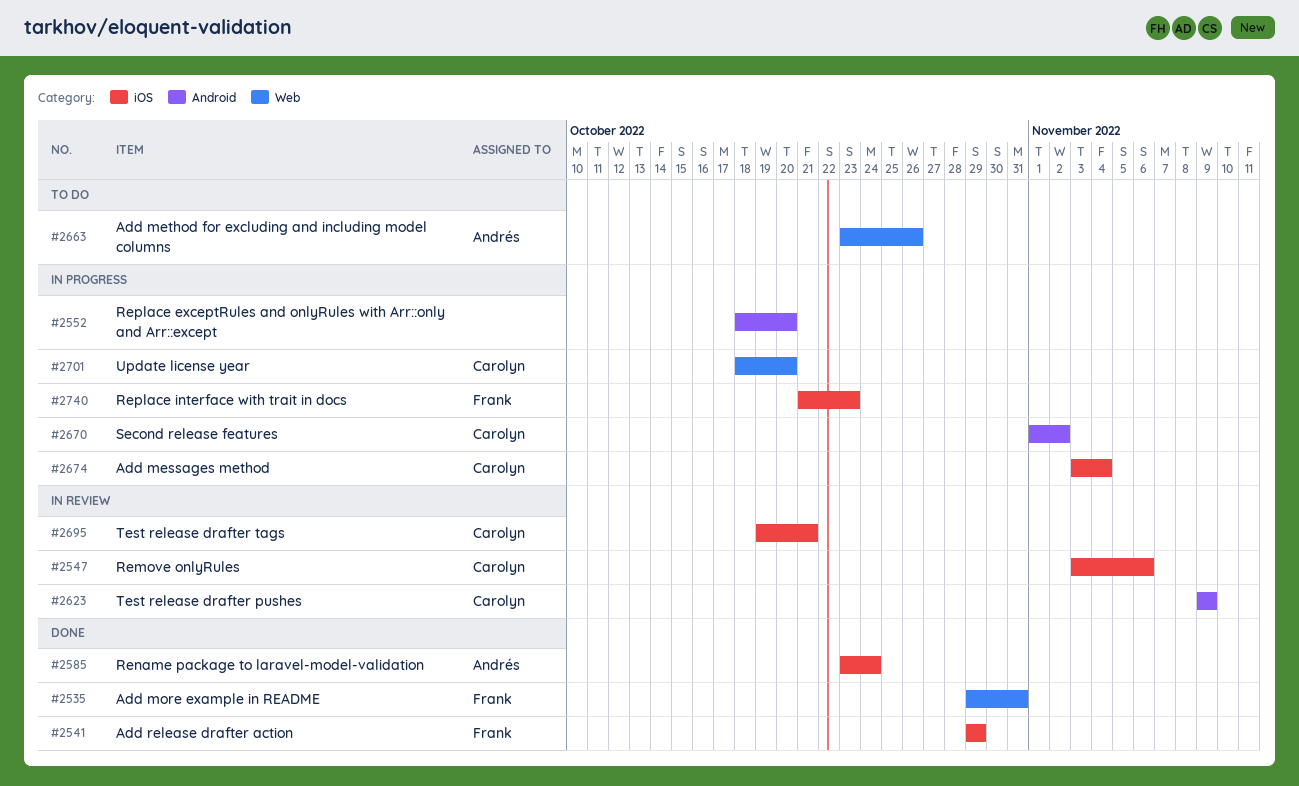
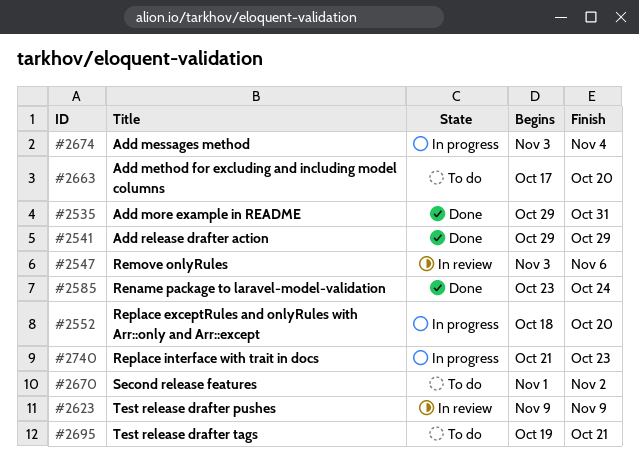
#2663, start: Oct 23 -> Oct 17
#2663, due: Oct 26 -> Oct 20
#2670, status: In progress -> To do
#2695, status: In review -> To do
#2701: present -> none

